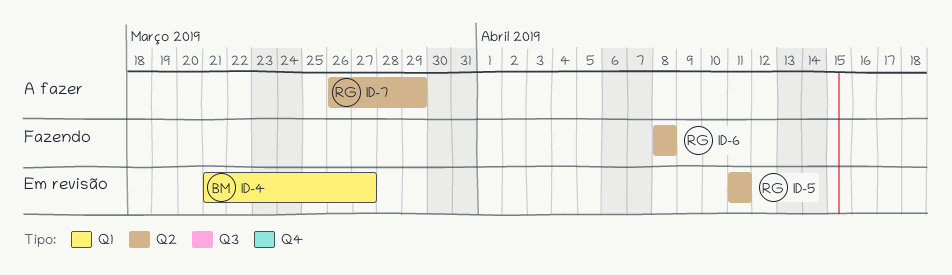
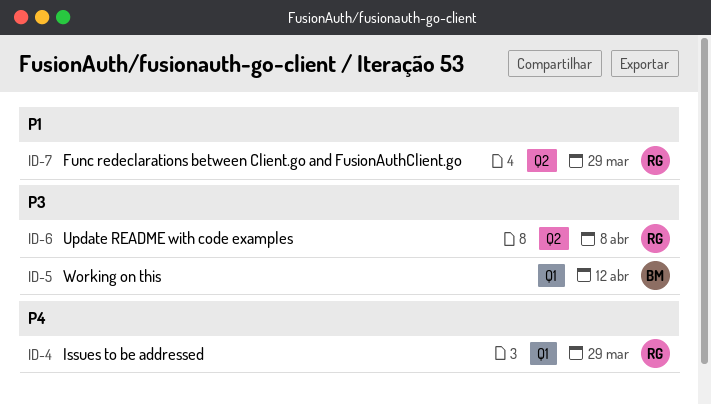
ID-4, owner: BM -> RG
ID-4, due: Mar 27 -> Mar 29
ID-5, owner: RG -> BM
ID-5, label: Q2 -> Q1
ID-5, due: Apr 11 -> Apr 12

